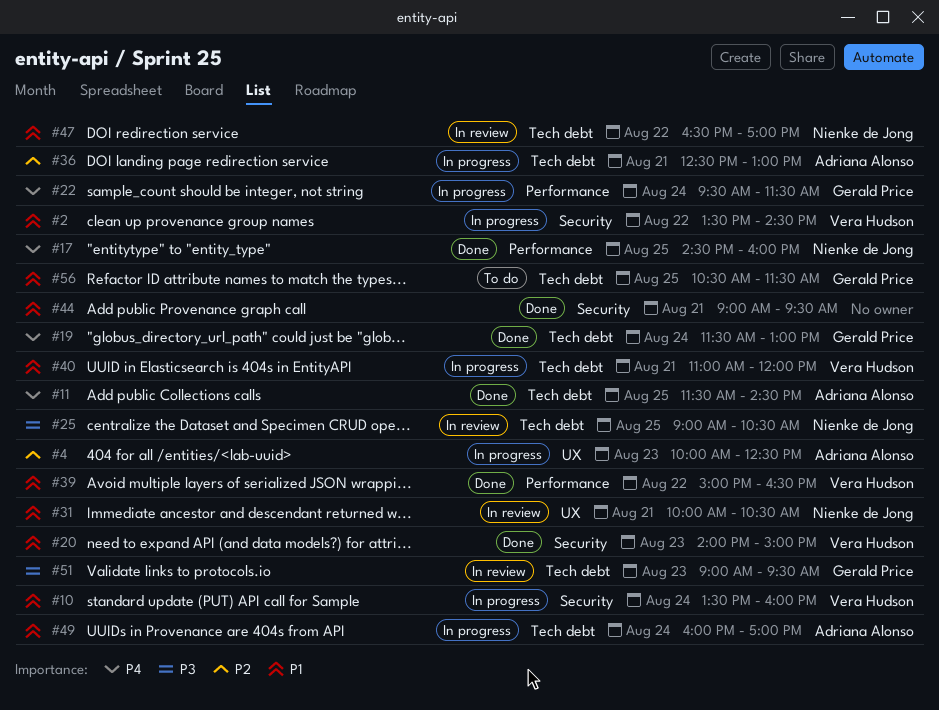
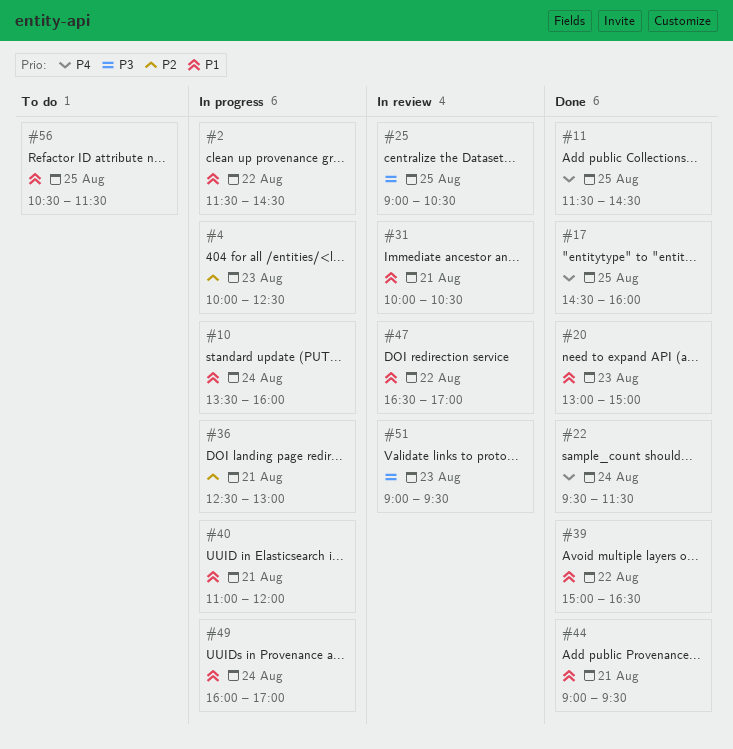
#2, begins: 13:30 -> 11:30
#19: present -> none
#20, begins: 14:00 -> 13:00
#22, status: In progress -> Done

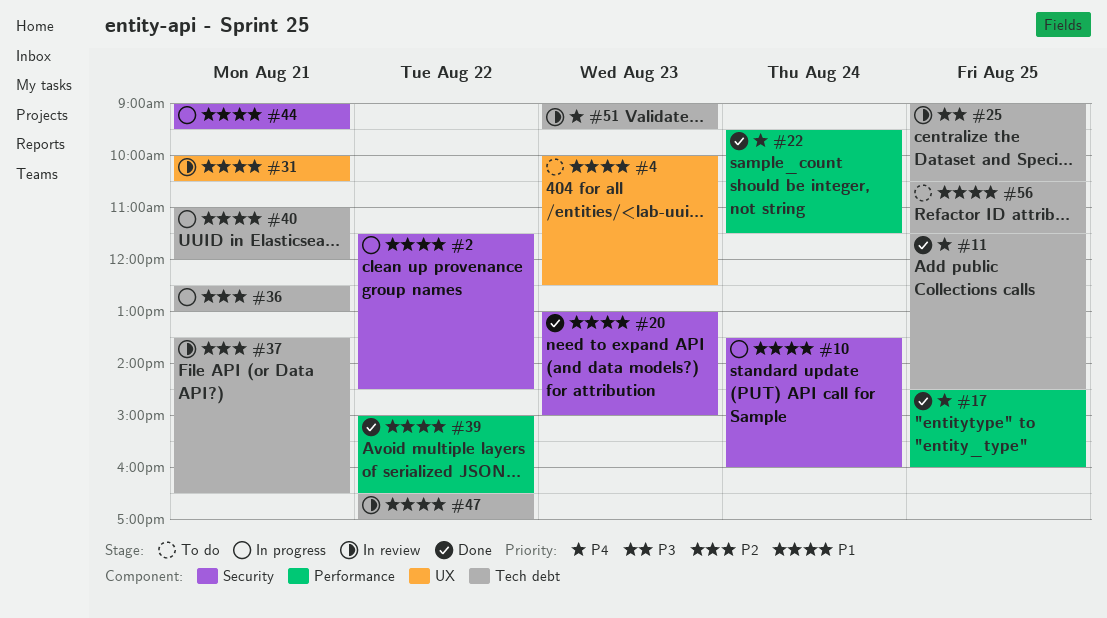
#4, status: In progress -> To do
#4, priority: P2 -> P1
#37: none -> present
#44, status: Done -> In progress
#49: present -> none
#51, priority: P3 -> P4

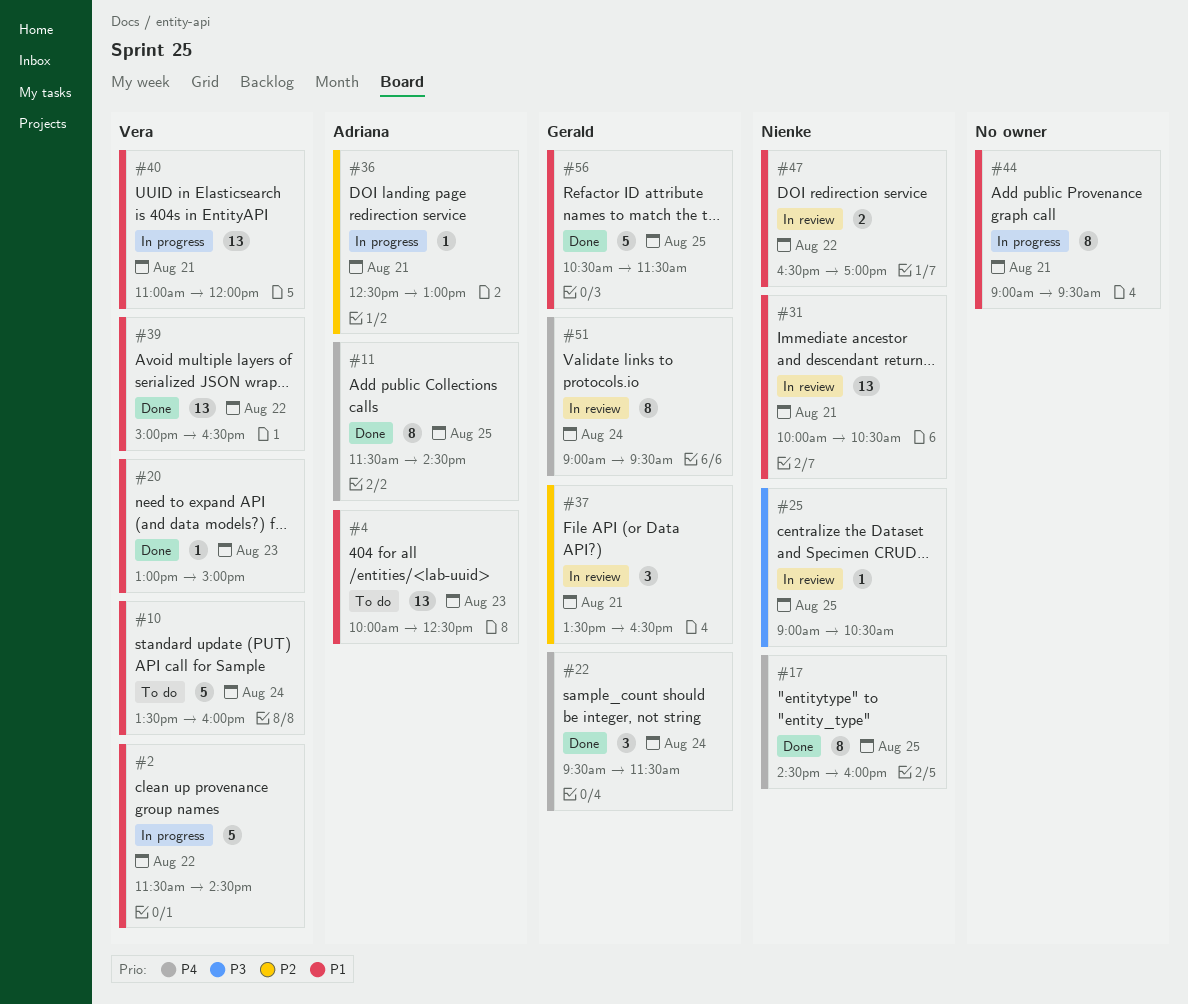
#10, status: In progress -> To do
#51, day: Aug 23 -> Aug 24
#56, status: To do -> Done

